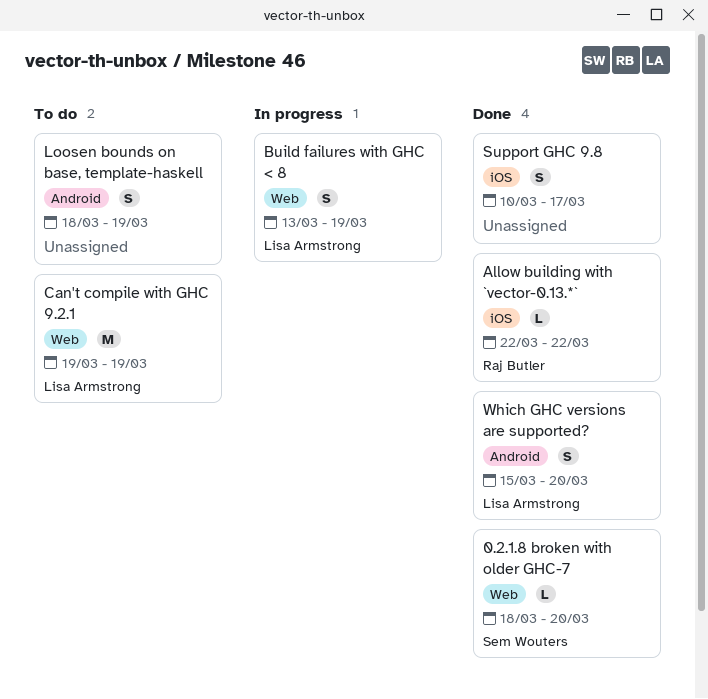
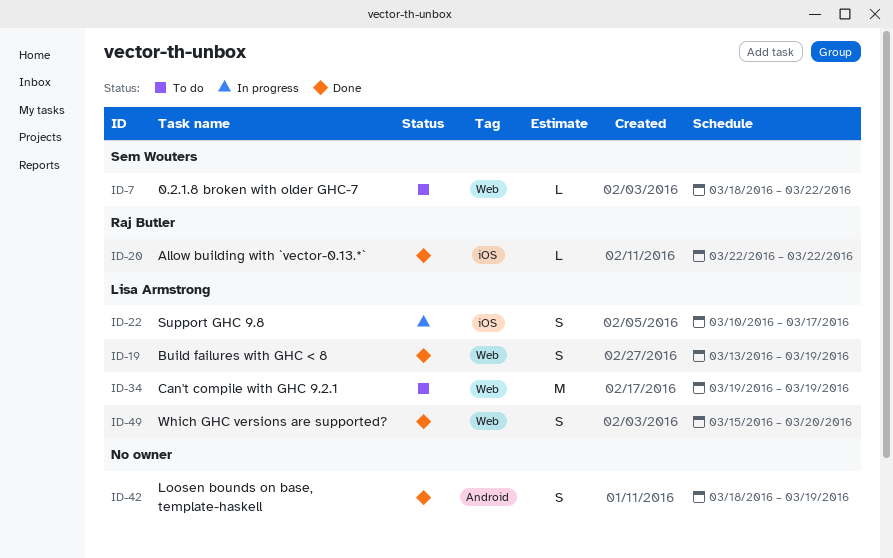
0.2.1.8 broken with older GHC-7, status: Done -> To do
0.2.1.8 broken with older GHC-7, due: Mar 20 -> Mar 22
Build failures with GHC < 8, status: In progress -> Done
Loosen bounds on base, template-haskell, status: To do -> Done
Support GHC 9.8, status: Done -> In progress
Support GHC 9.8, owner: none -> Lisa Armstrong
Which GHC versions are supported?, label: Android -> Web

